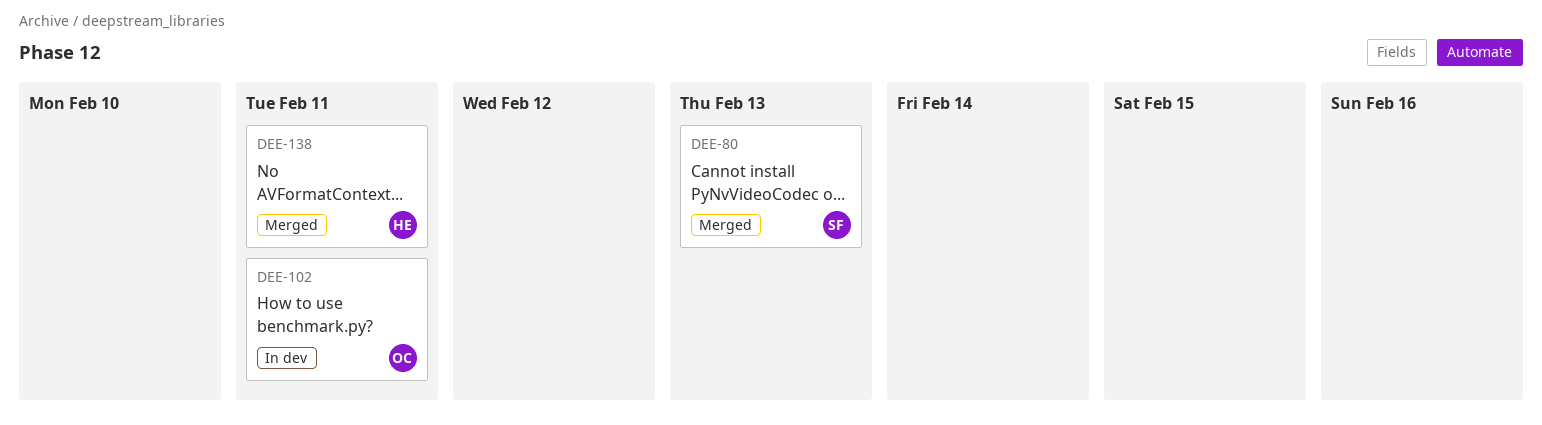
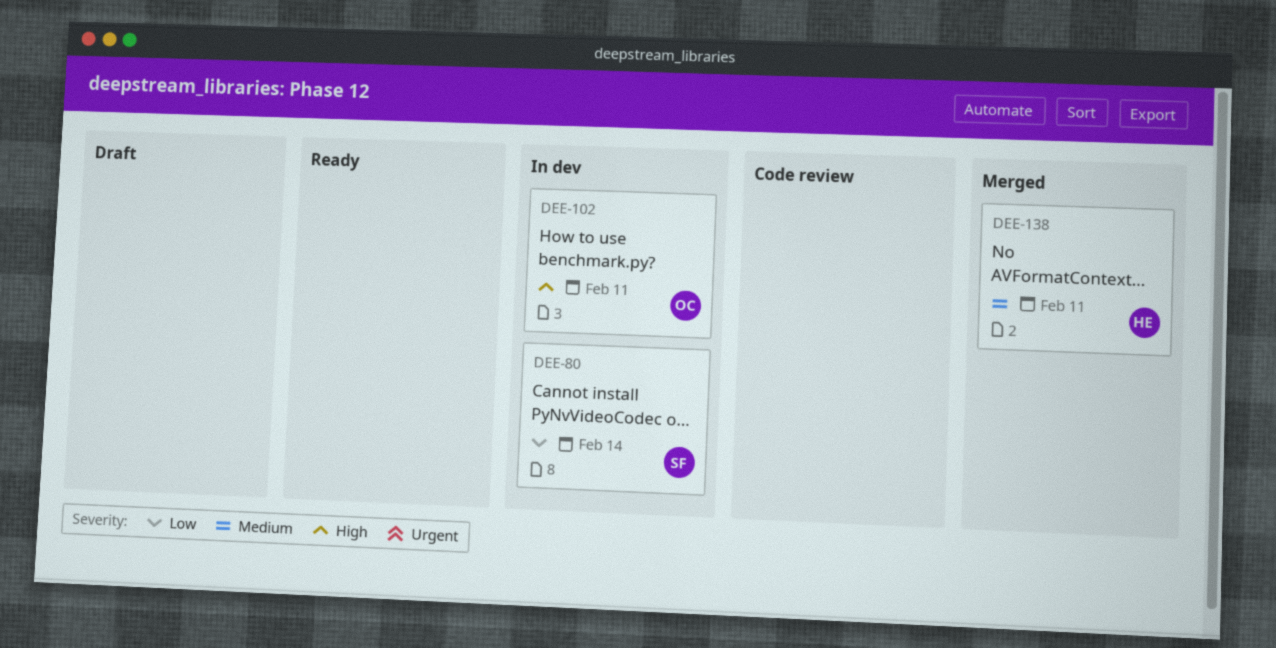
DEE-80, status: Merged -> In dev
DEE-80, due: Feb 13 -> Feb 14

